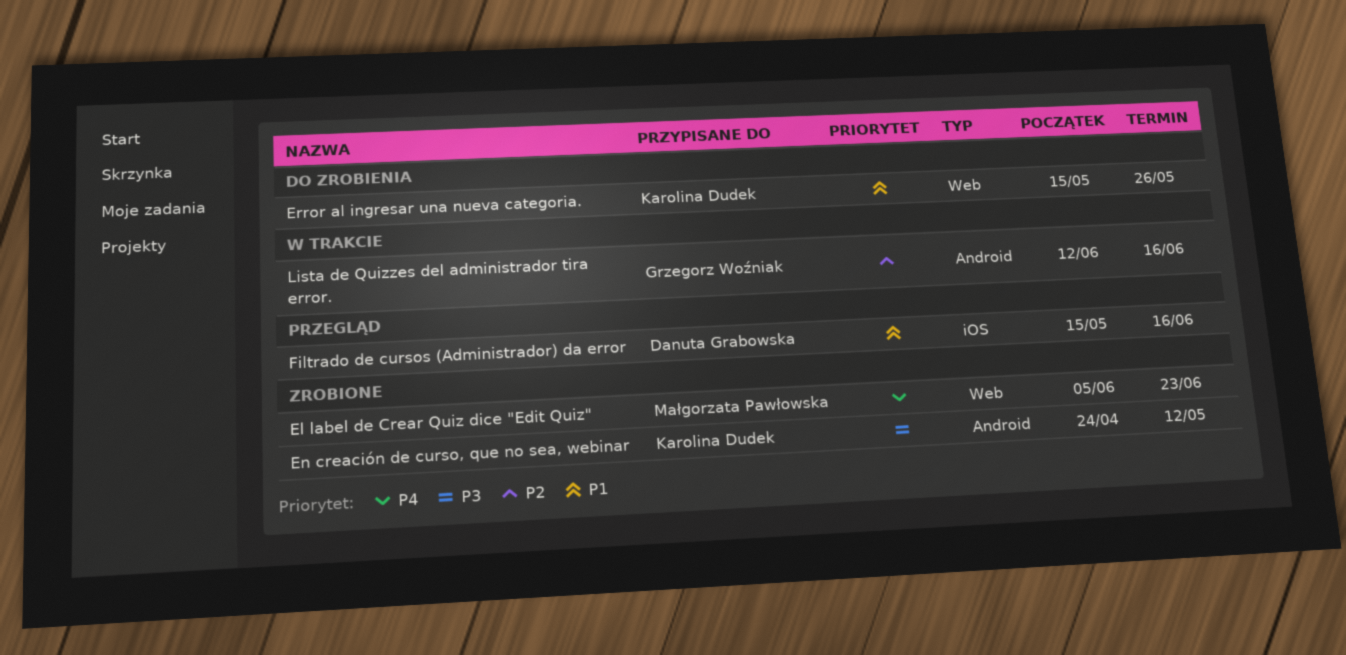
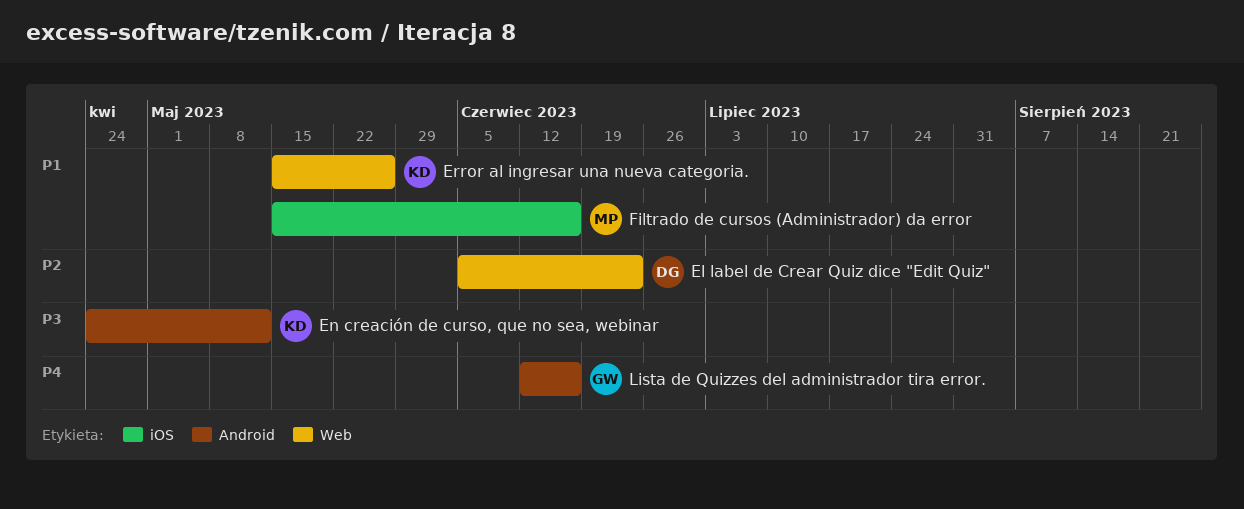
El label de Crear Quiz dice "Edit Quiz", owner: Małgorzata Pawłowska -> Danuta Grabowska
El label de Crear Quiz dice "Edit Quiz", priority: P4 -> P2
Filtrado de cursos (Administrador) da error, owner: Danuta Grabowska -> Małgorzata Pawłowska
Lista de Quizzes del administrador tira error., priority: P2 -> P4

